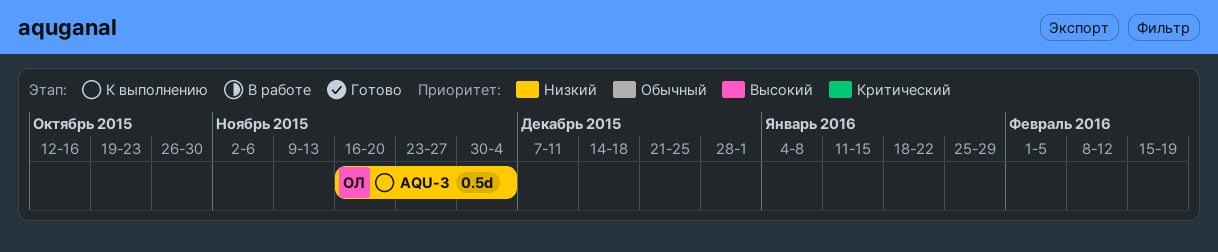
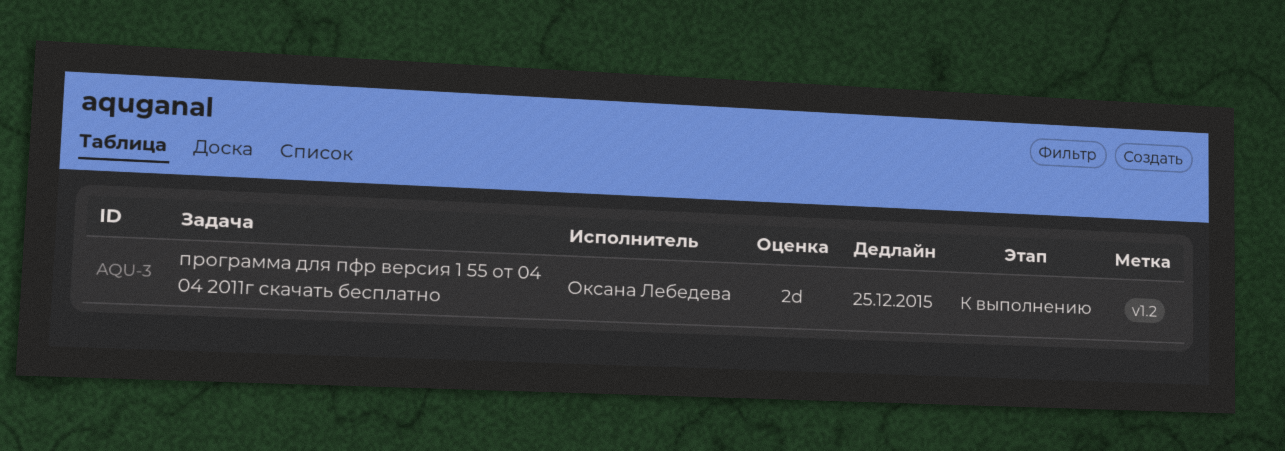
AQU-3, estimate: 0.5d -> 2d
AQU-3, due: Dec 4 -> Dec 25

